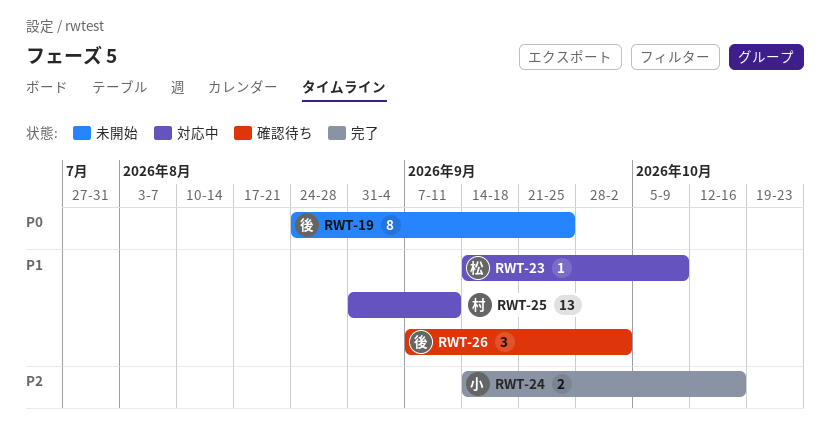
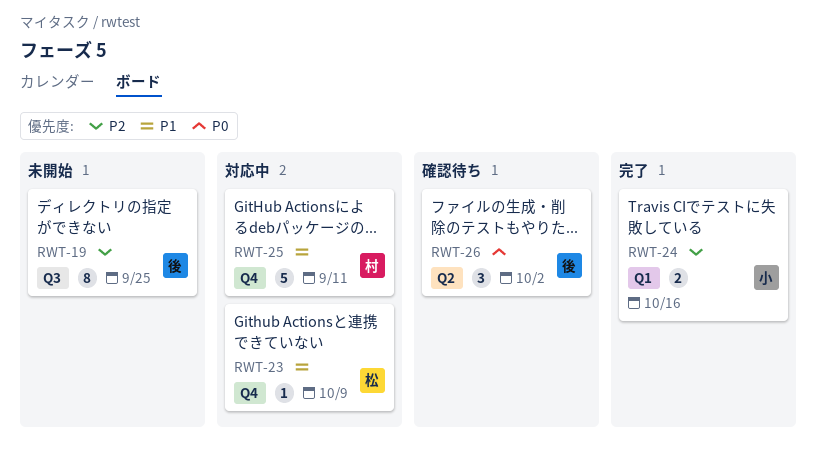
RWT-19, priority: P0 -> P2
RWT-25, estimate: 13 -> 5
RWT-26, priority: P1 -> P0

